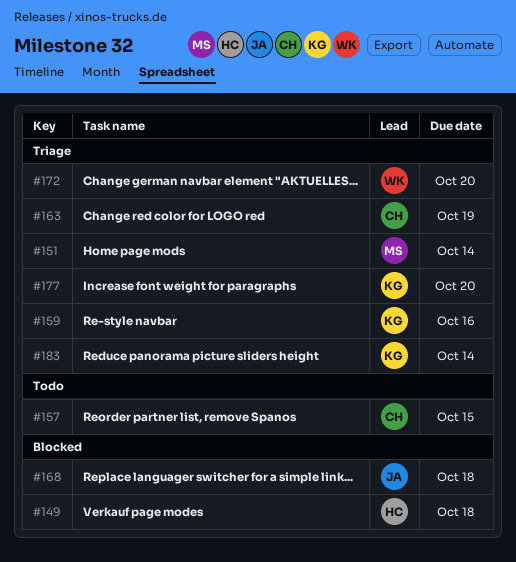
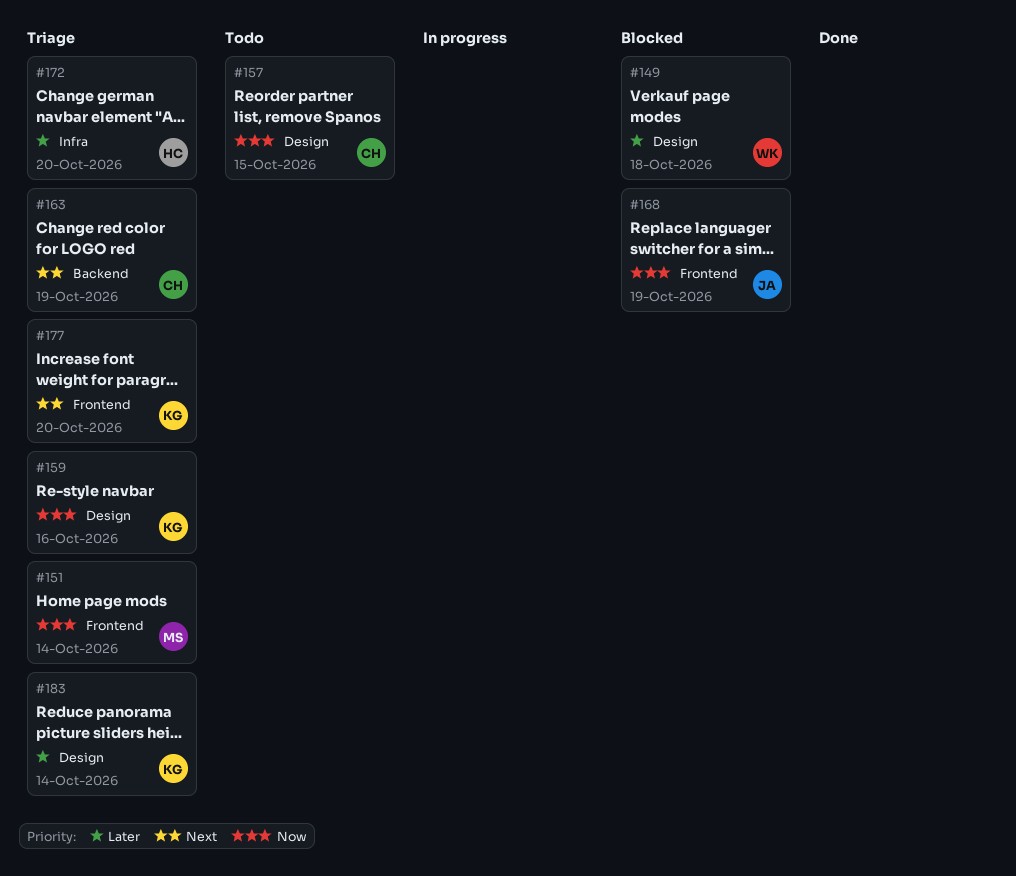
#149, owner: HC -> WK
#168, due: Oct 18 -> Oct 19
#172, owner: WK -> HC

